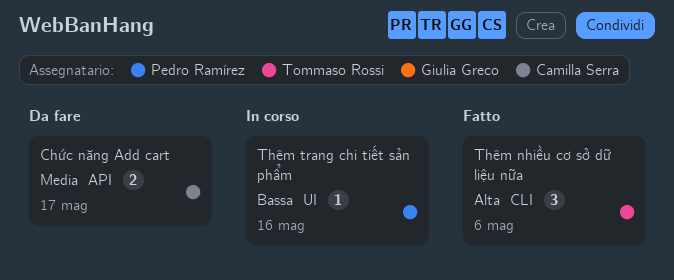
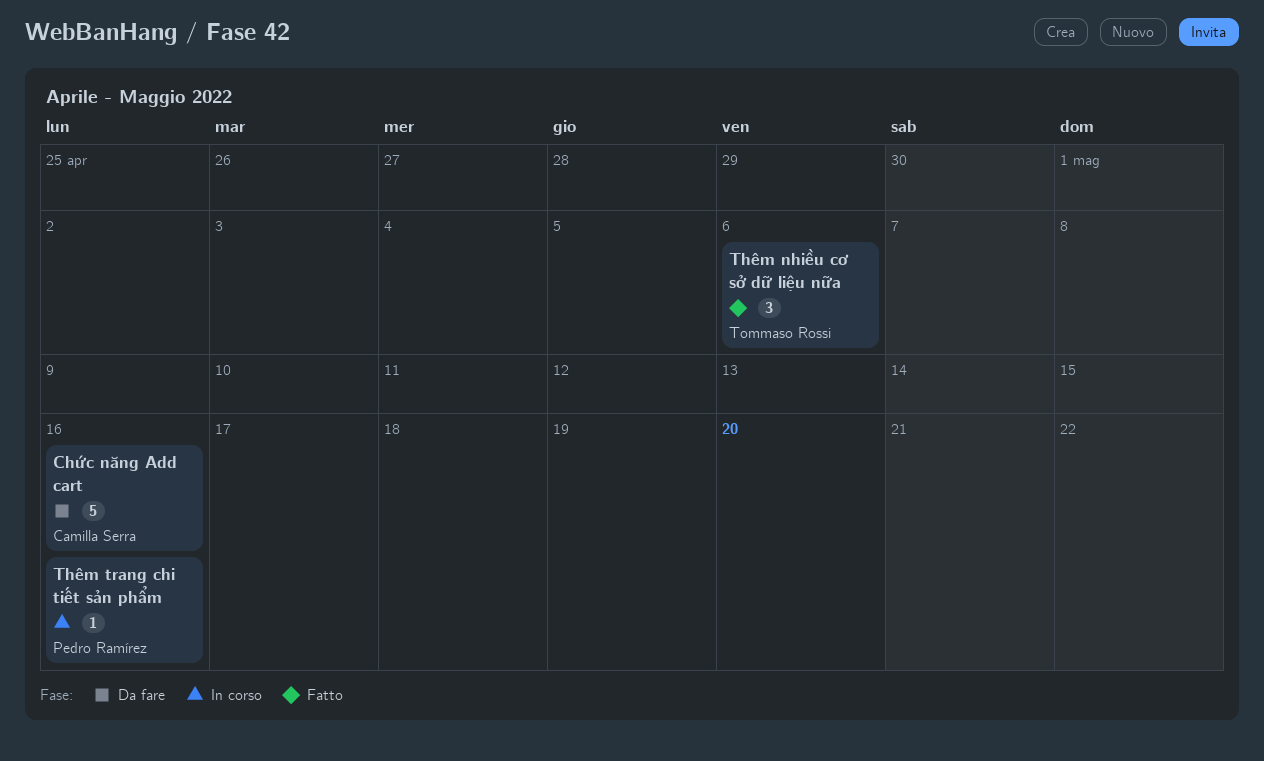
Chức năng Add cart, estimate: 2 -> 5
Chức năng Add cart, due: May 17 -> May 16

